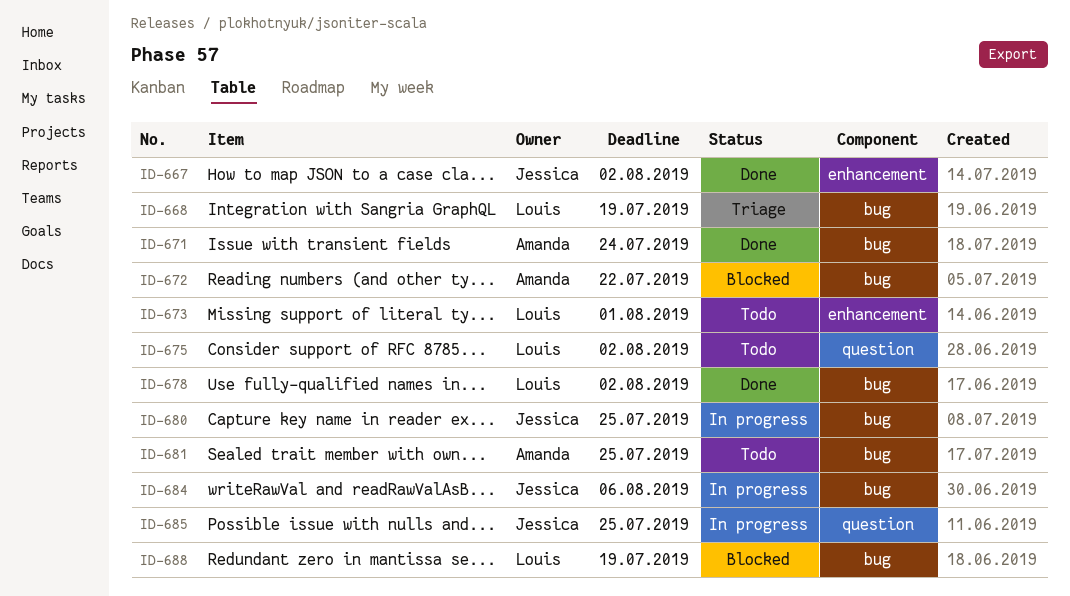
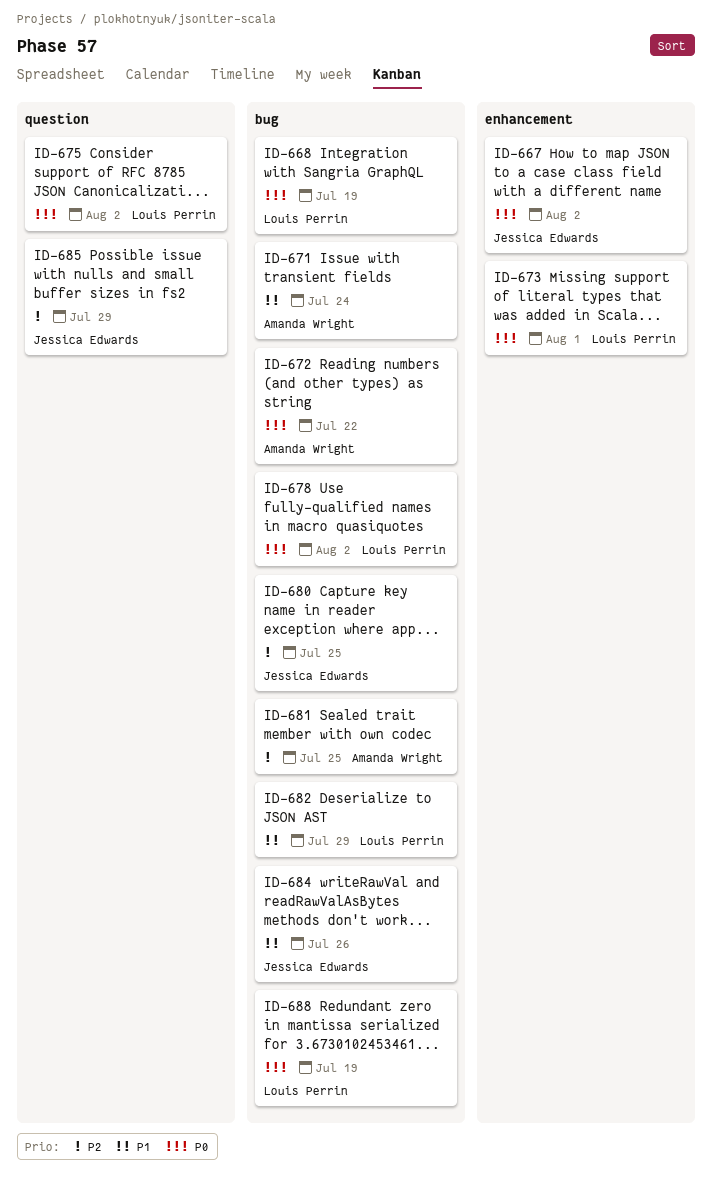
ID-682: none -> present
ID-684, due: Aug 6 -> Jul 26
ID-685, due: Jul 25 -> Jul 29

